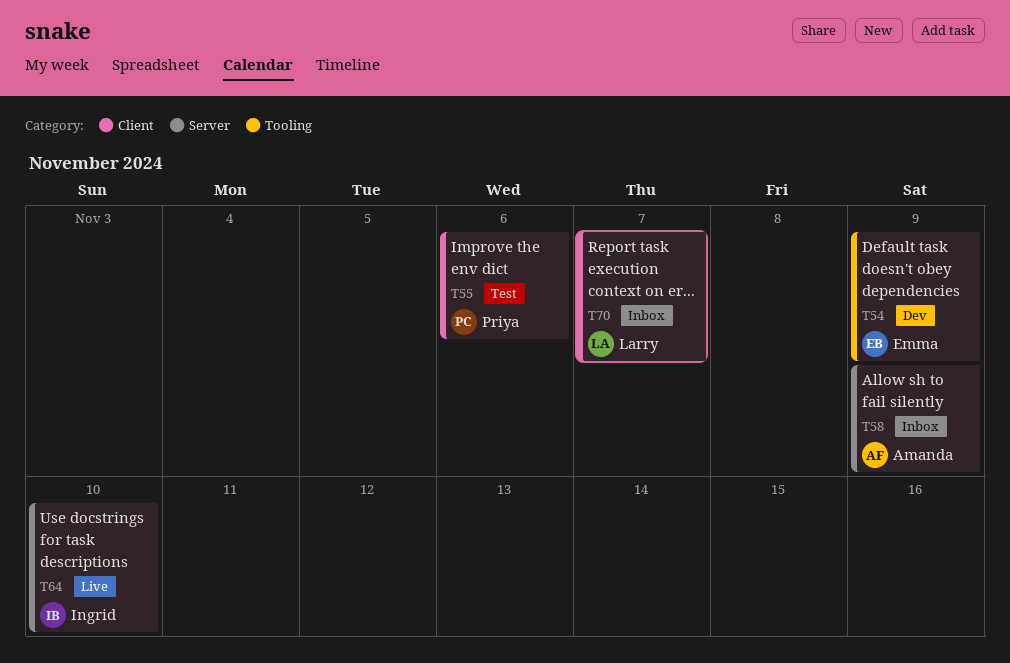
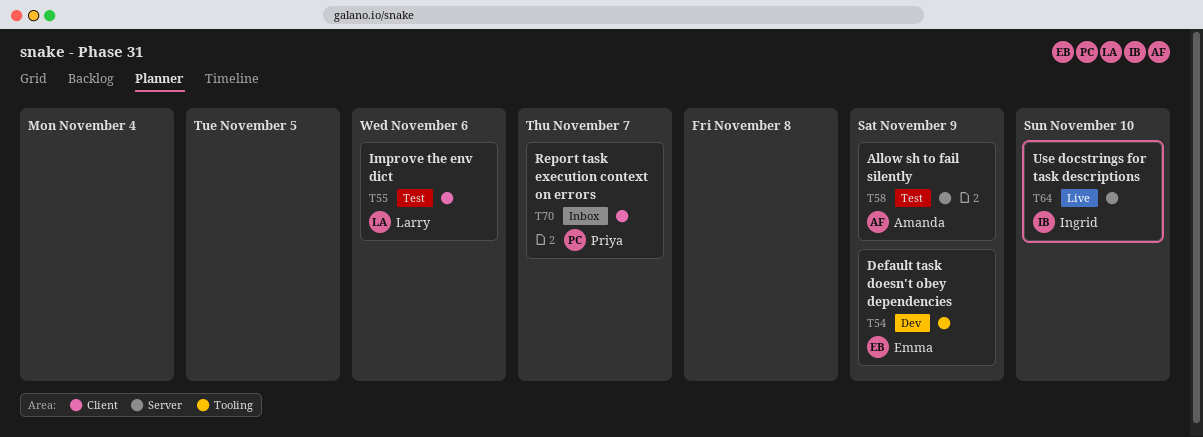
T55, owner: Priya -> Larry
T58, status: Inbox -> Test
T70, owner: Larry -> Priya

